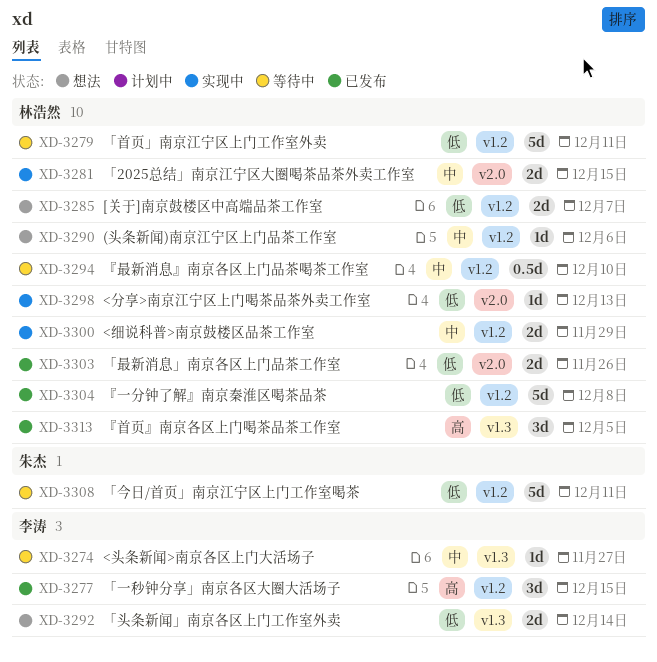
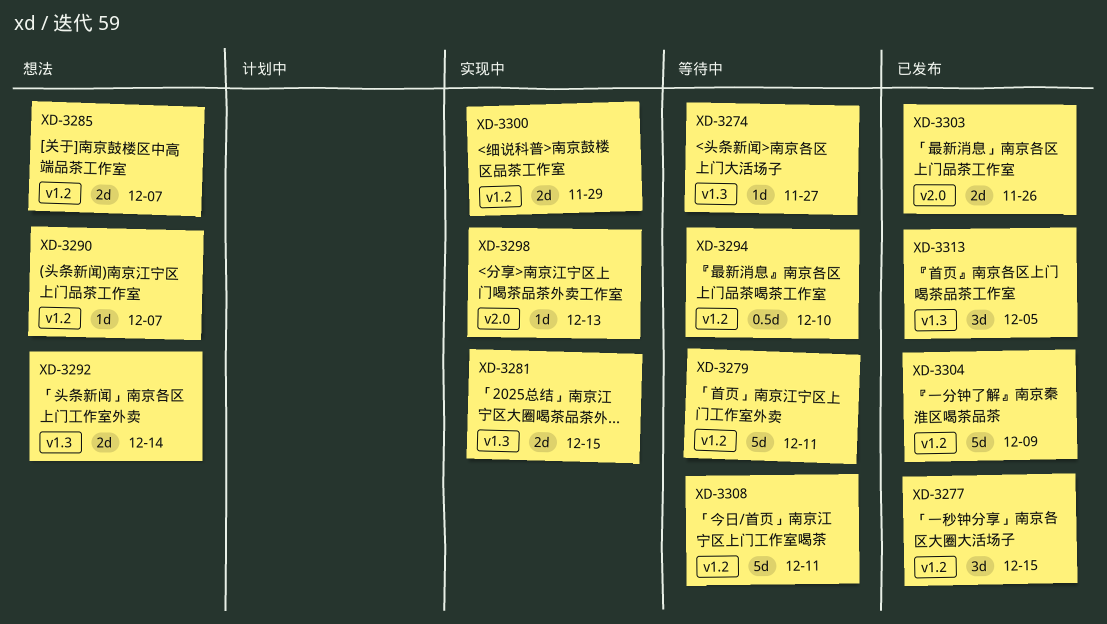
XD-3281, label: v2.0 -> v1.3
XD-3290, due: Dec 6 -> Dec 7
XD-3304, due: Dec 8 -> Dec 9

